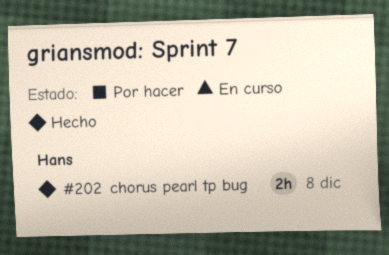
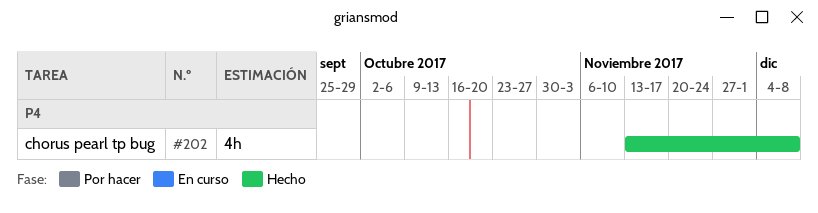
#202, estimate: 2h -> 4h

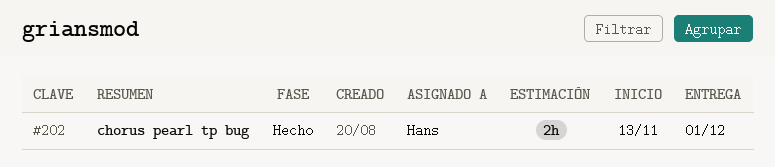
#202, estimate: 4h -> 2h
#202, due: Dec 8 -> Dec 1

